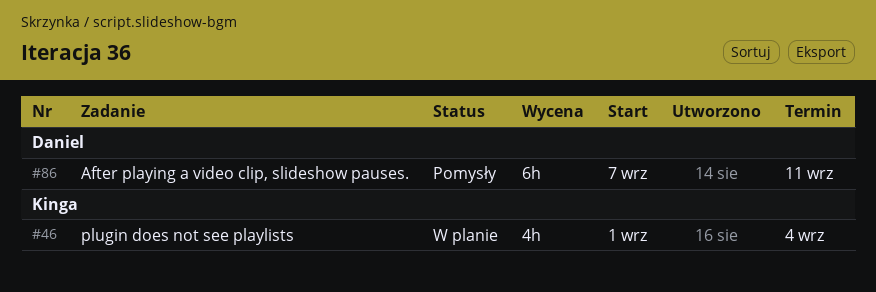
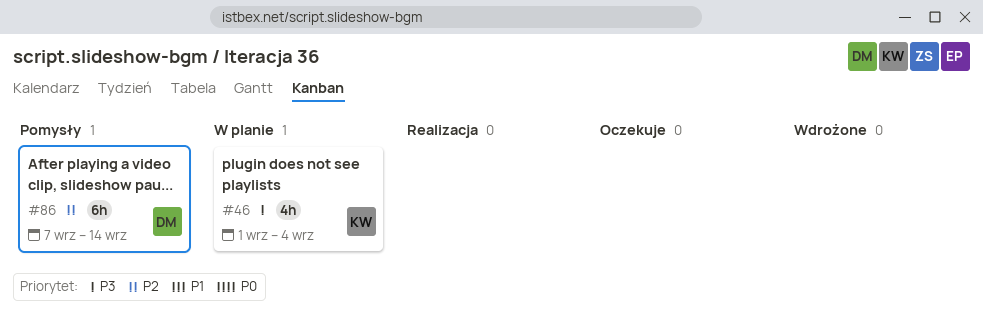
#86, due: Sep 11 -> Sep 14

